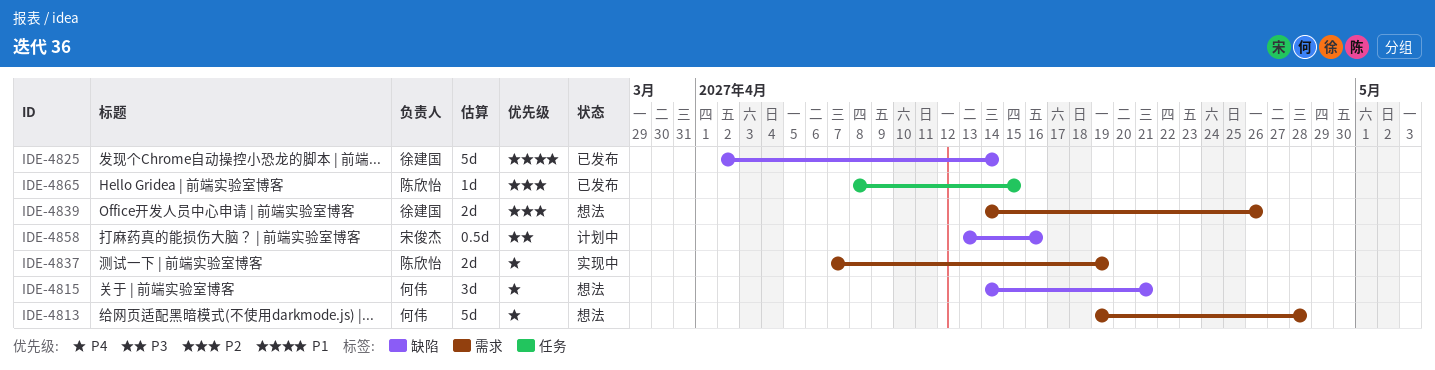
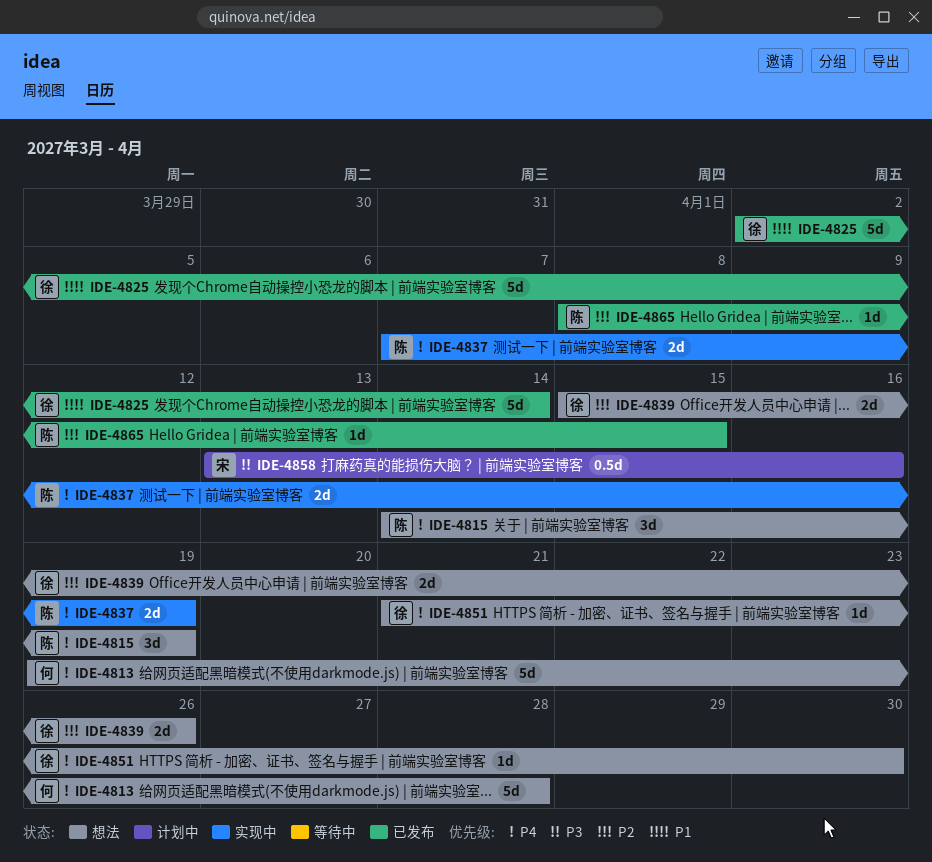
IDE-4815, owner: 何伟 -> 陈欣怡
IDE-4815, due: Apr 21 -> Apr 19
IDE-4839, start: Apr 14 -> Apr 15
IDE-4851: none -> present

